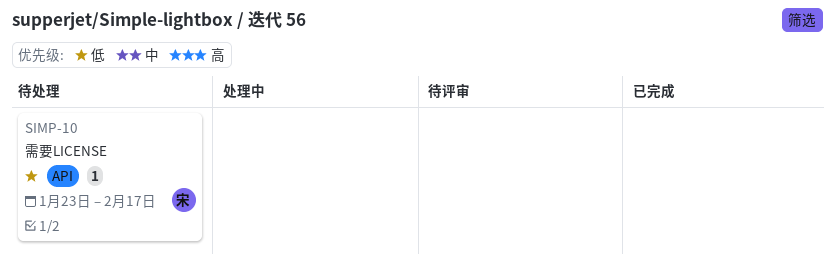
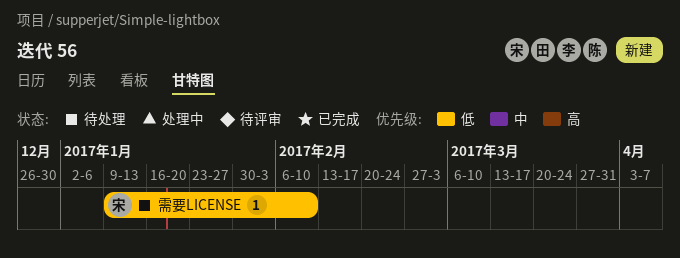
需要LICENSE, start: Jan 23 -> Jan 9
需要LICENSE, due: Feb 17 -> Feb 10

